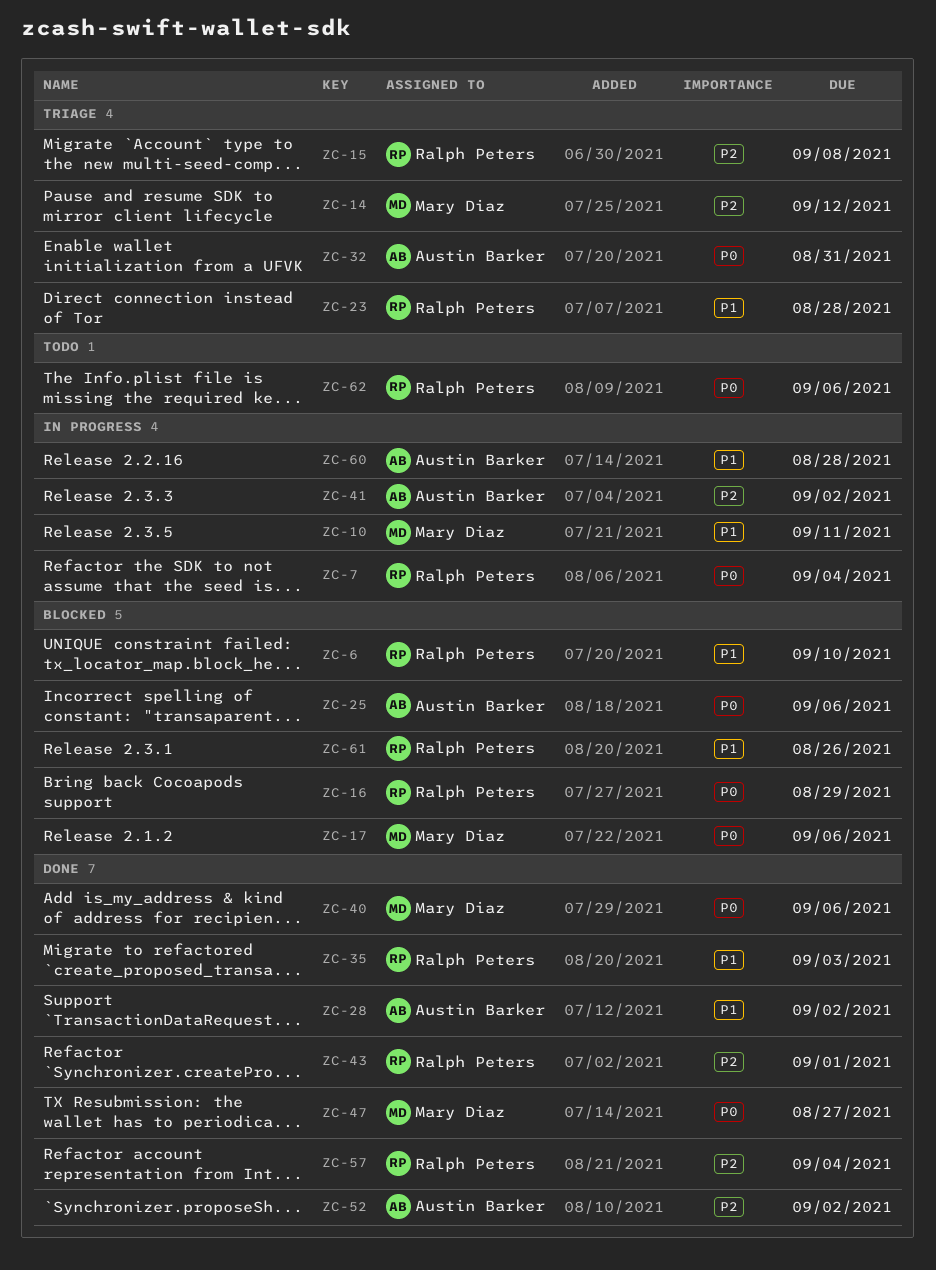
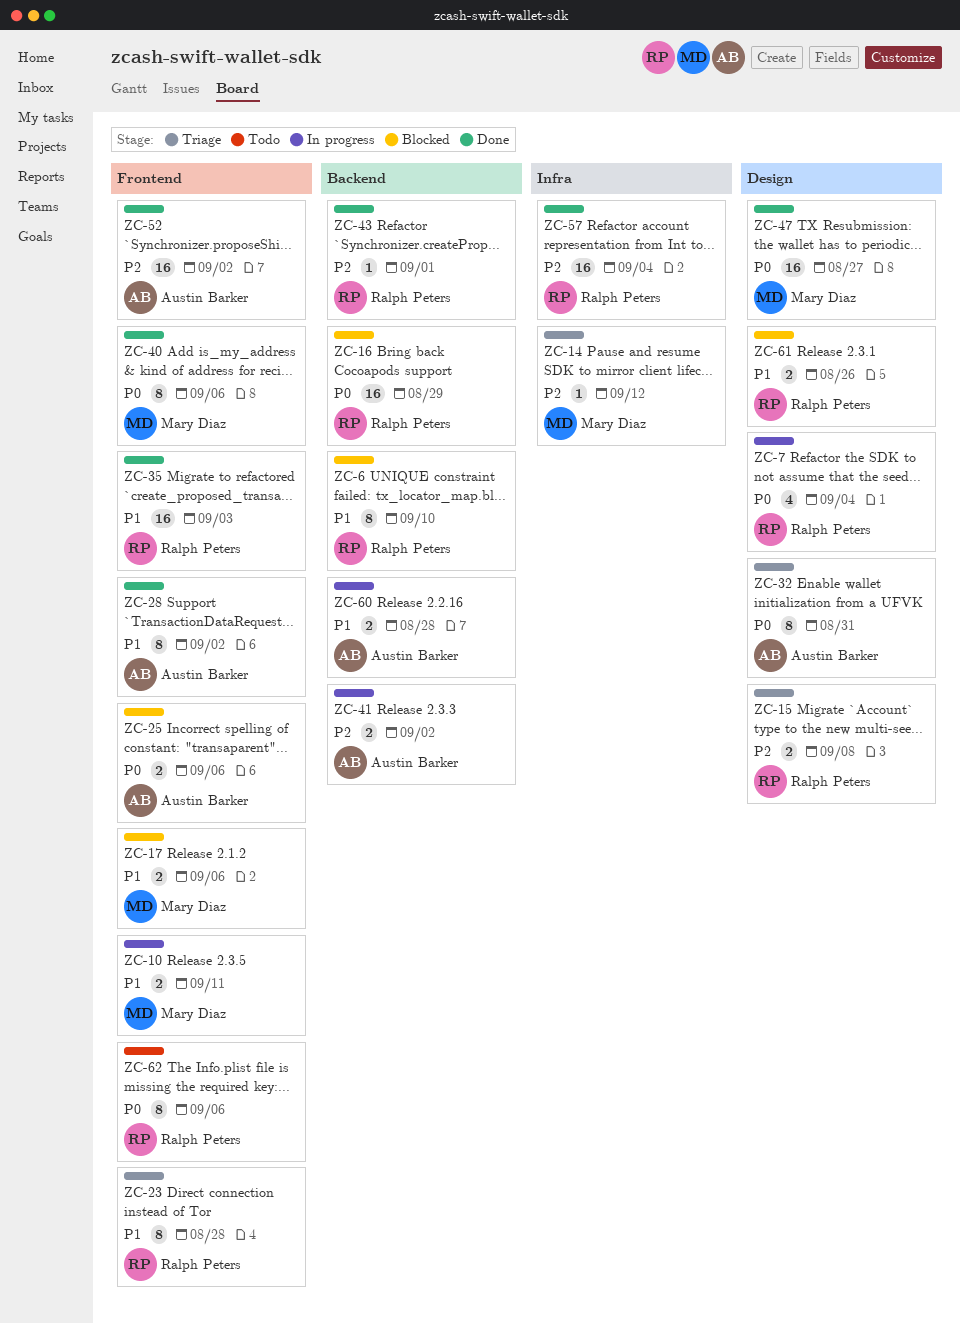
ZC-17, priority: P0 -> P1

